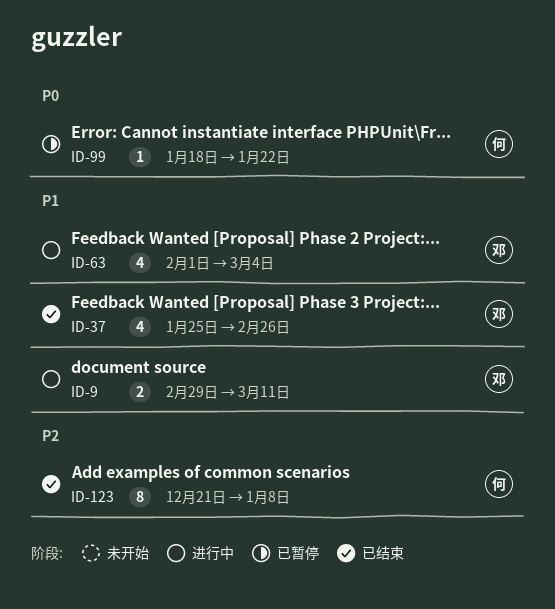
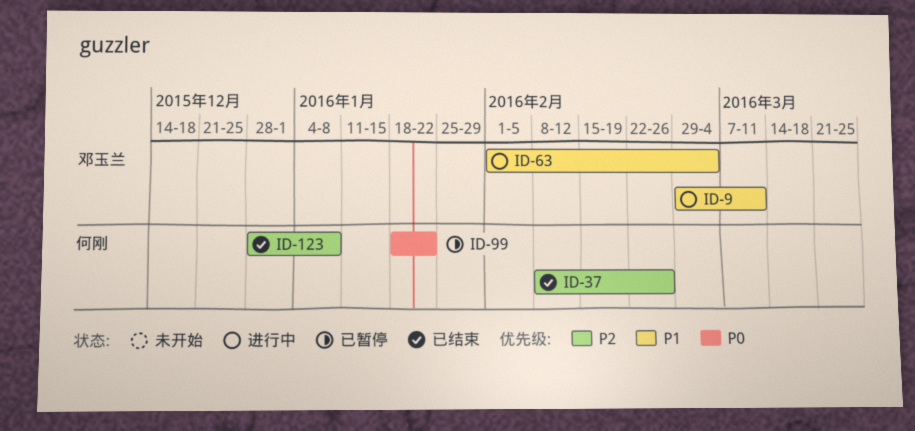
ID-37, owner: 邓玉兰 -> 何刚
ID-37, priority: P1 -> P2
ID-37, start: Jan 25 -> Feb 8
ID-123, start: Dec 21 -> Dec 28

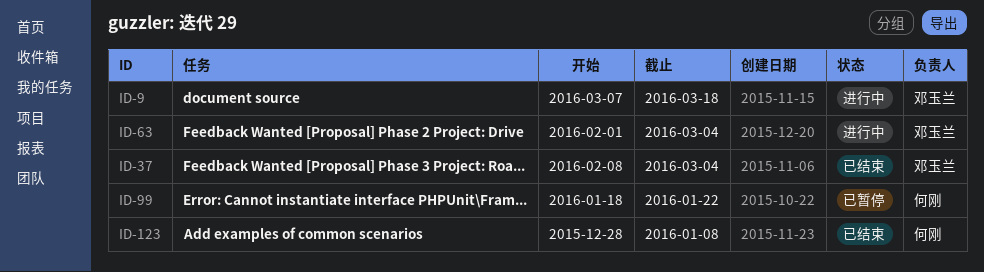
ID-9, start: Feb 29 -> Mar 7
ID-9, due: Mar 11 -> Mar 18
ID-37, owner: 何刚 -> 邓玉兰
ID-37, due: Feb 26 -> Mar 4

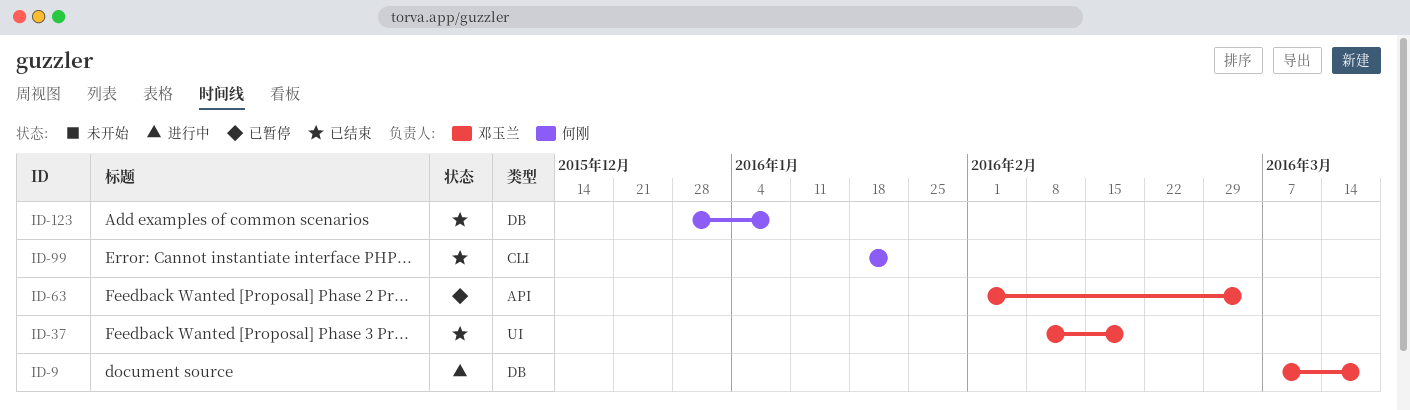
ID-37, due: Mar 4 -> Feb 19
ID-63, status: 进行中 -> 已暂停
ID-99, status: 已暂停 -> 已结束

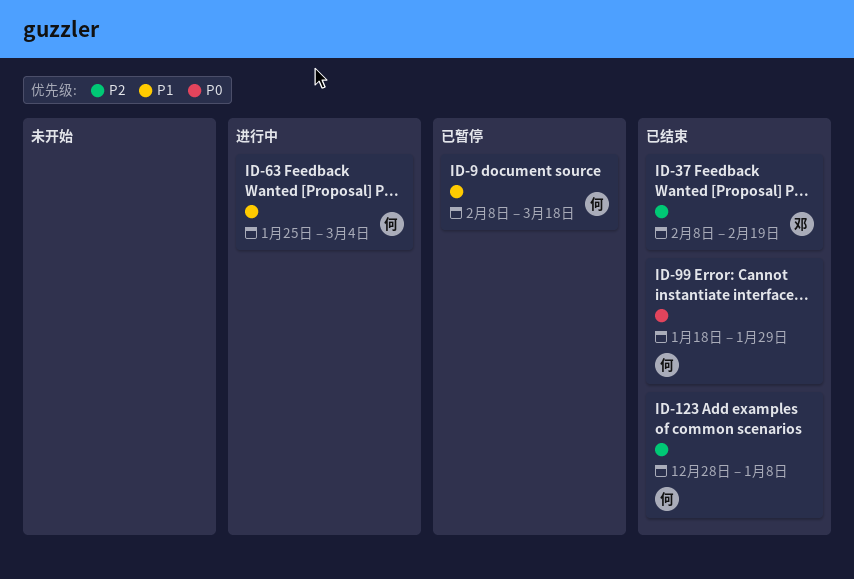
ID-9, status: 进行中 -> 已暂停
ID-9, owner: 邓玉兰 -> 何刚
ID-9, start: Mar 7 -> Feb 8
ID-63, status: 已暂停 -> 进行中
ID-63, owner: 邓玉兰 -> 何刚
ID-63, start: Feb 1 -> Jan 25
ID-99, due: Jan 22 -> Jan 29

